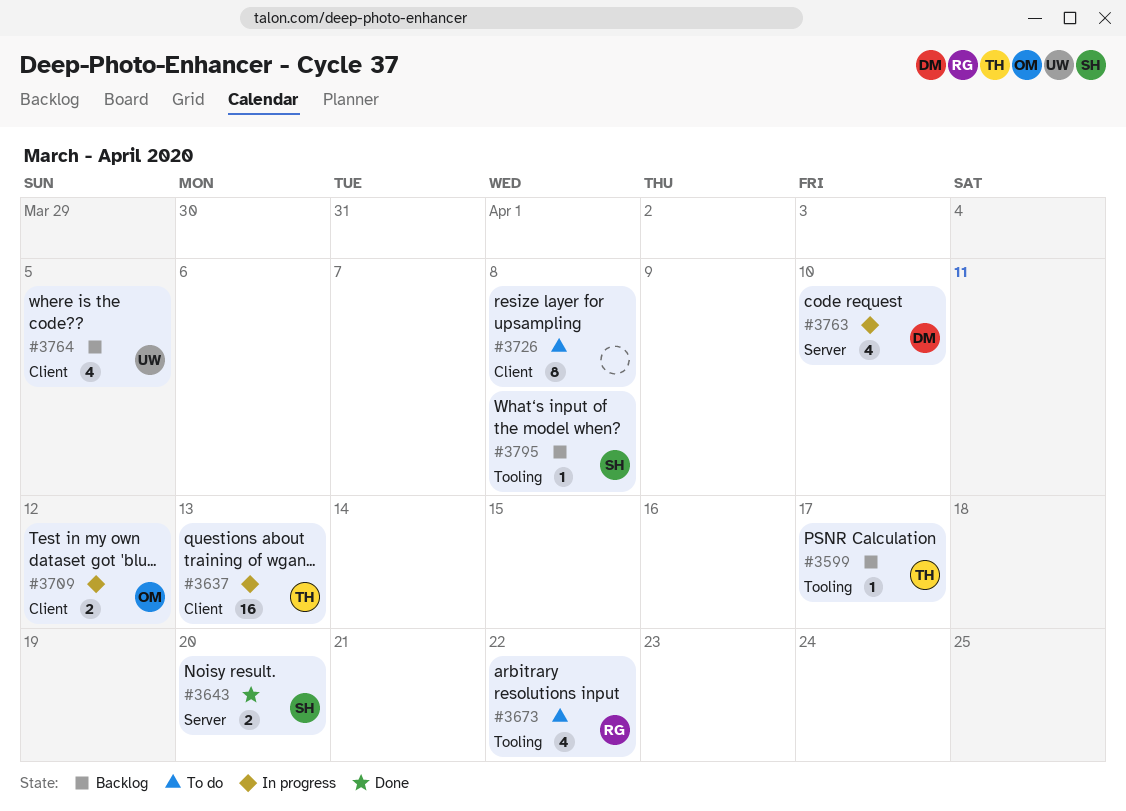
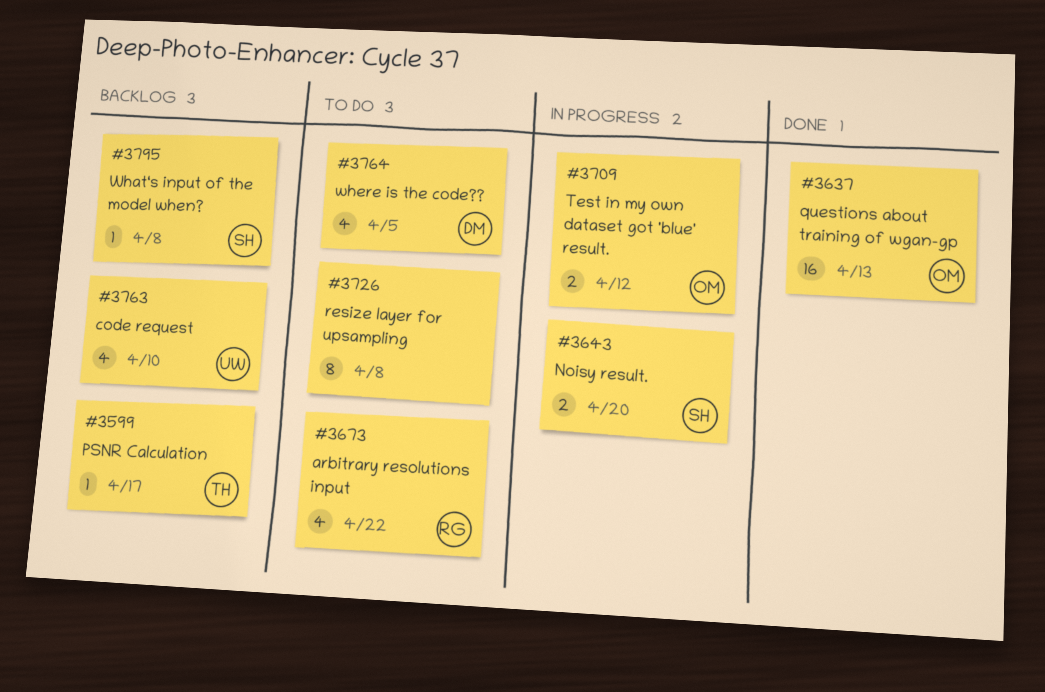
#3637, status: In progress -> Done
#3637, owner: TH -> OM
#3643, status: Done -> In progress
#3763, status: In progress -> Backlog
#3763, owner: DM -> UW
#3764, status: Backlog -> To do
#3764, owner: UW -> DM

